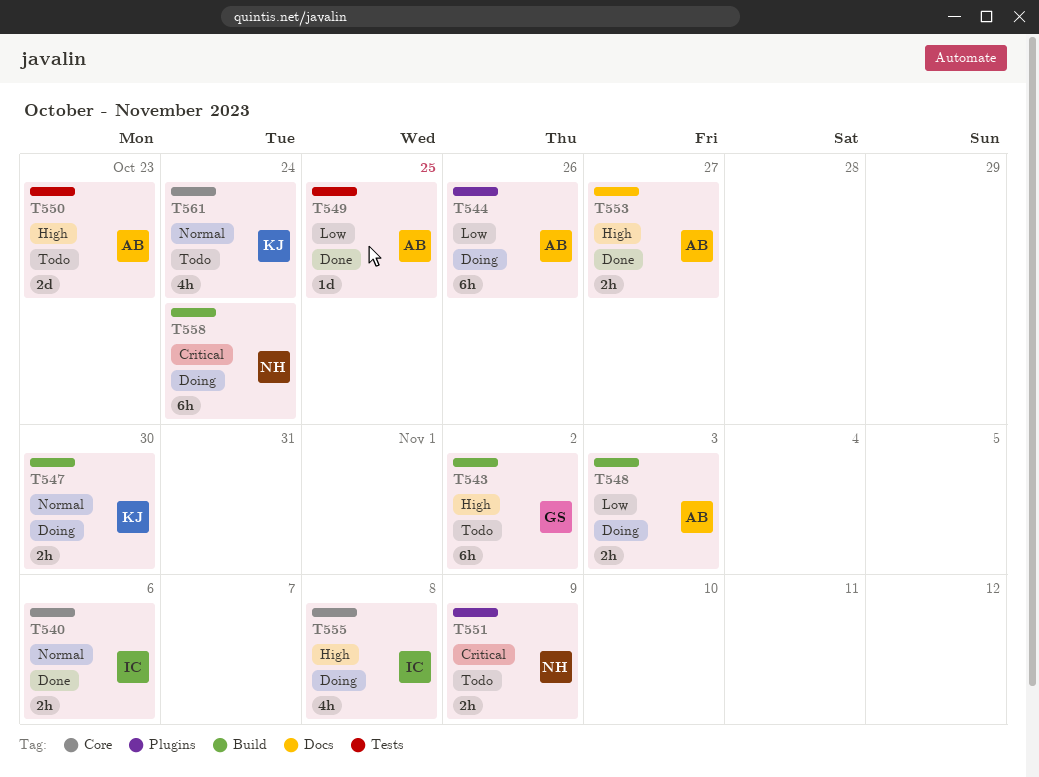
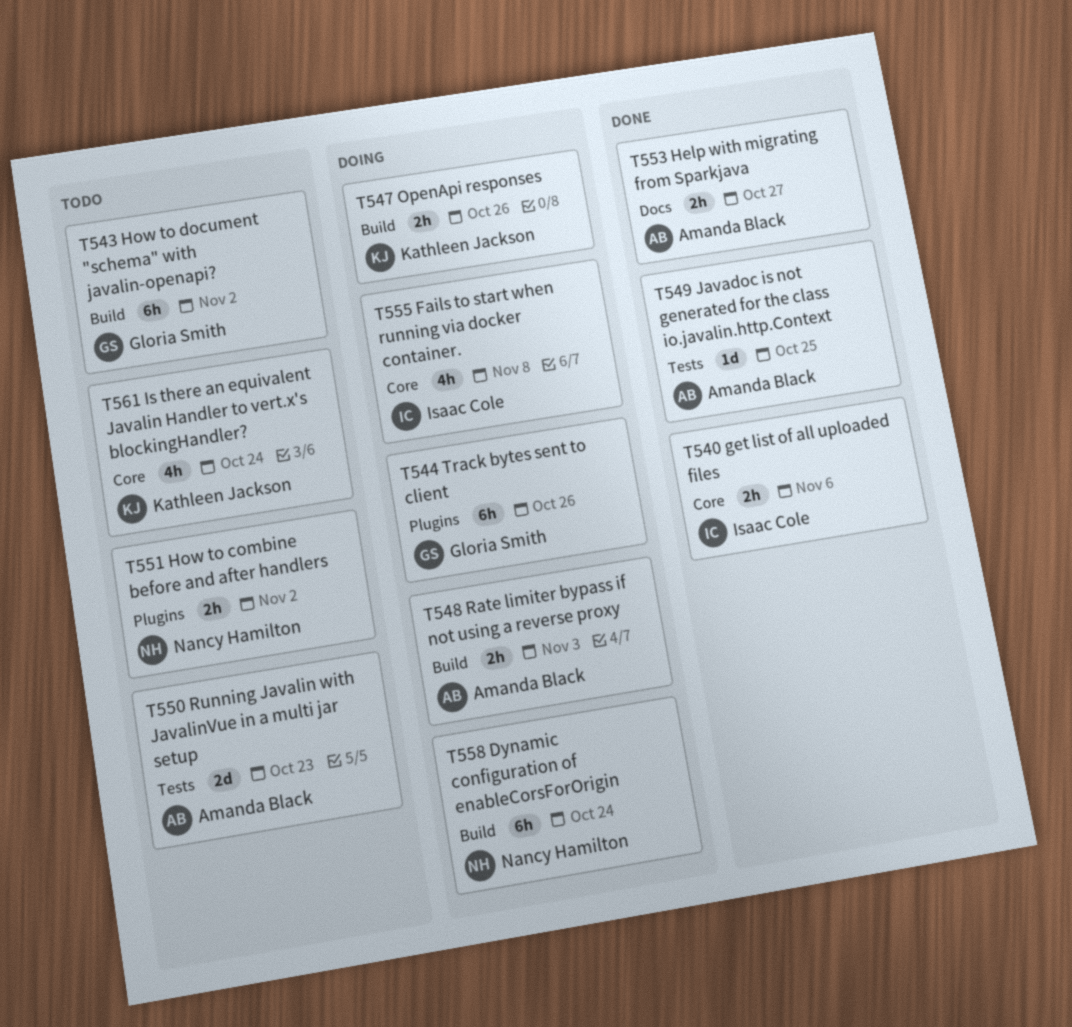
T544, owner: Amanda Black -> Gloria Smith
T547, due: Oct 30 -> Oct 26
T551, due: Nov 9 -> Nov 2

